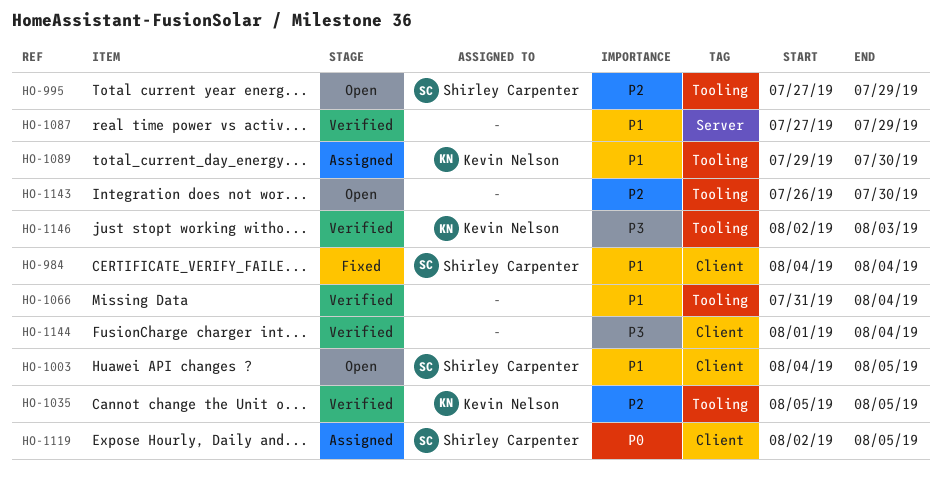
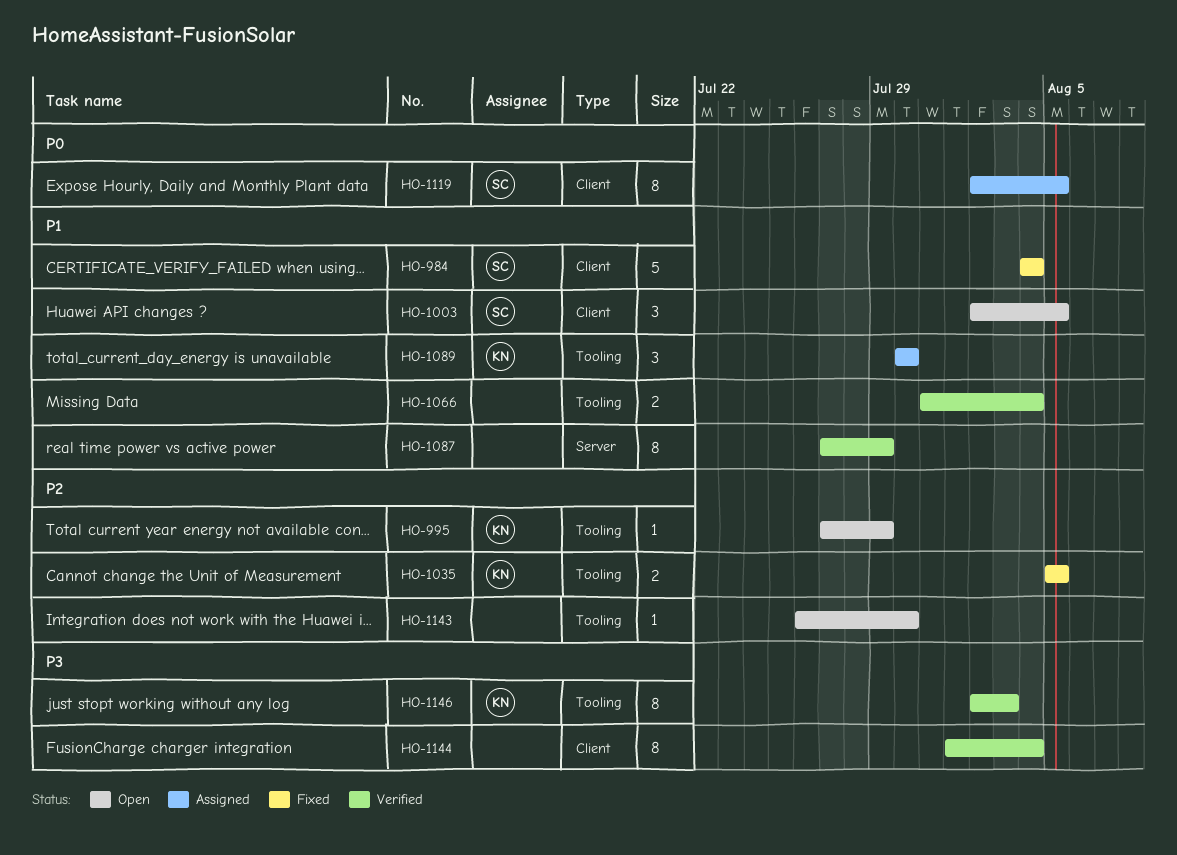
HO-995, owner: Shirley Carpenter -> Kevin Nelson
HO-1003, start: Aug 4 -> Aug 2
HO-1035, status: Verified -> Fixed
HO-1089, start: Jul 29 -> Jul 30

